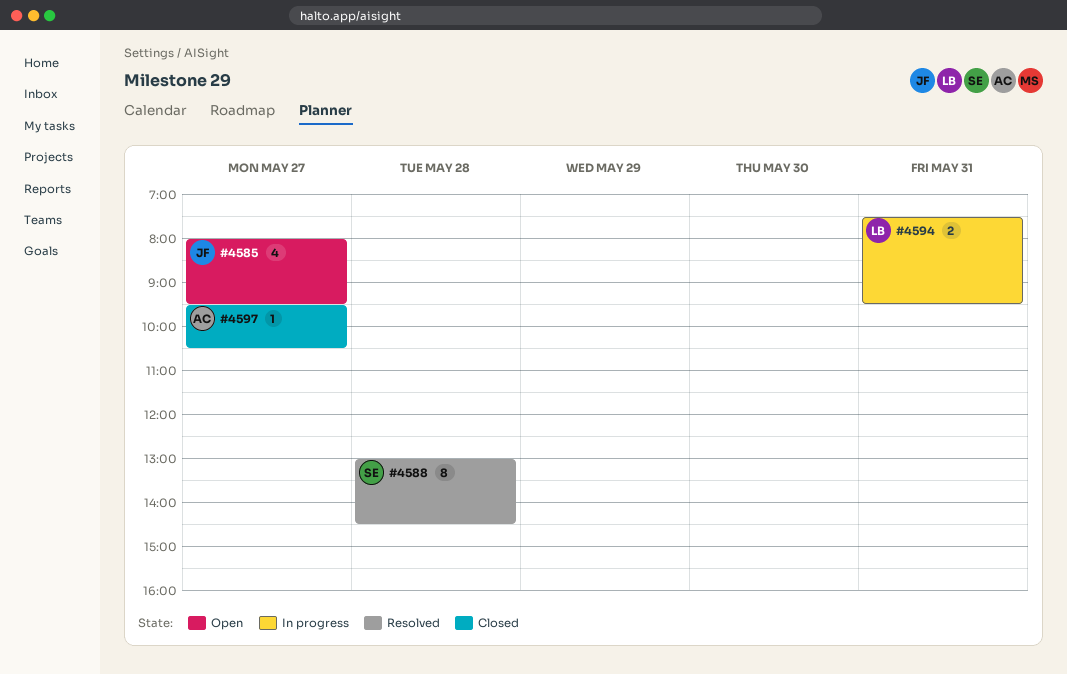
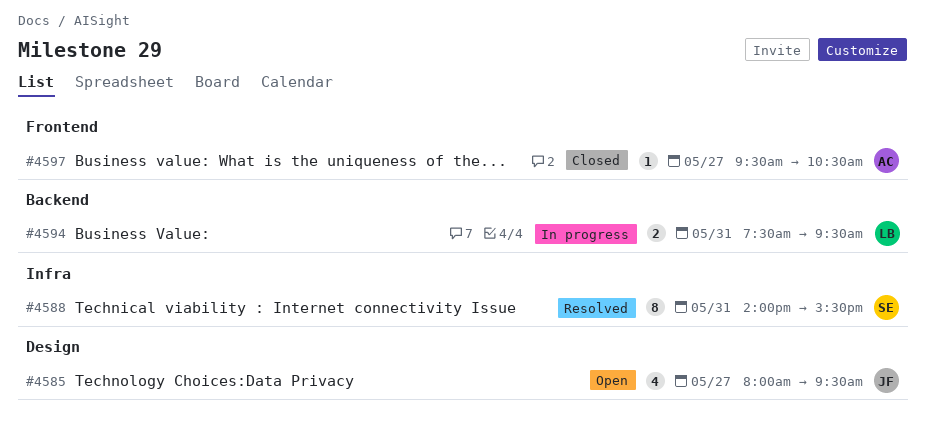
#4588, day: May 28 -> May 31
#4588, begins: 13:00 -> 14:00
#4588, ends: 14:30 -> 15:30

